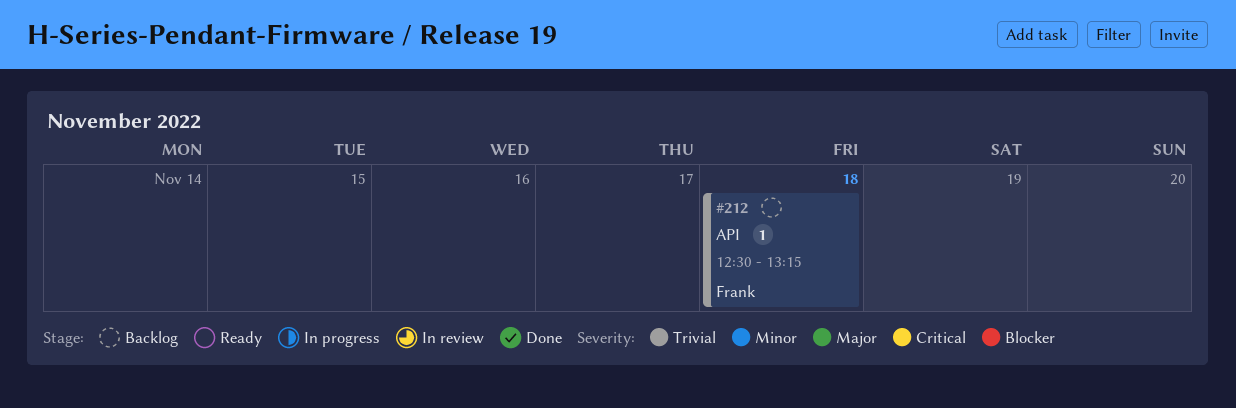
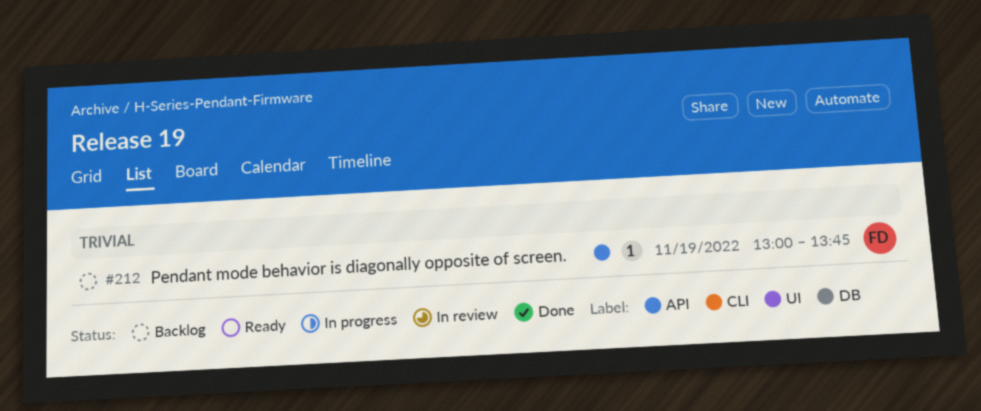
#212, day: Nov 18 -> Nov 19
#212, begins: 12:30 -> 13:00
#212, ends: 13:15 -> 13:45

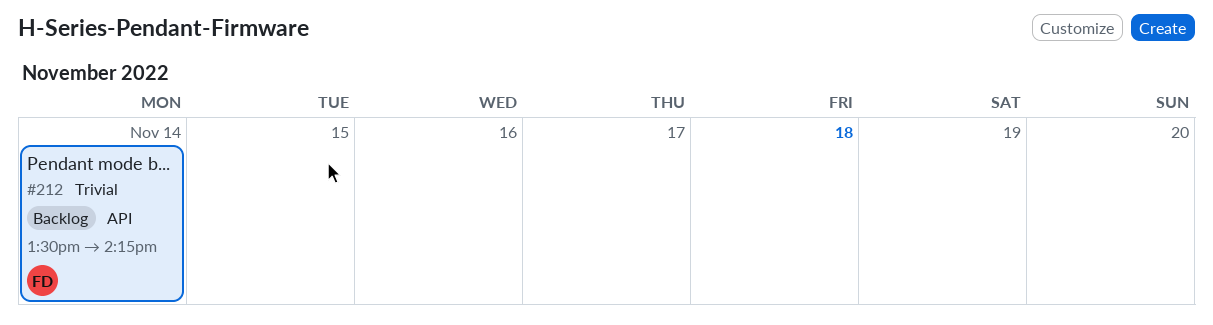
#212, day: Nov 19 -> Nov 14
#212, begins: 13:00 -> 13:30
#212, ends: 13:45 -> 14:15

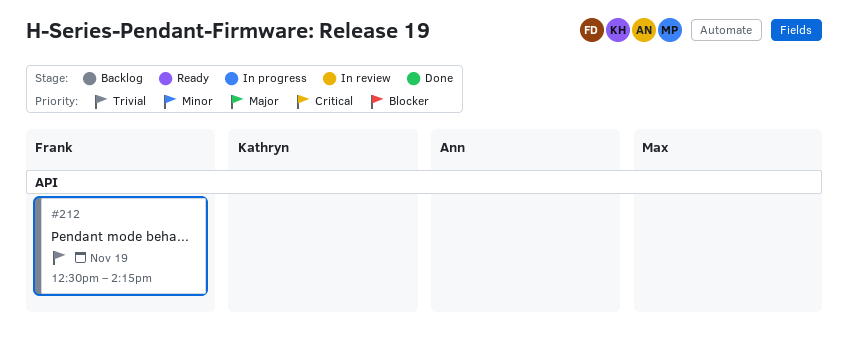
#212, day: Nov 14 -> Nov 19
#212, begins: 13:30 -> 12:30

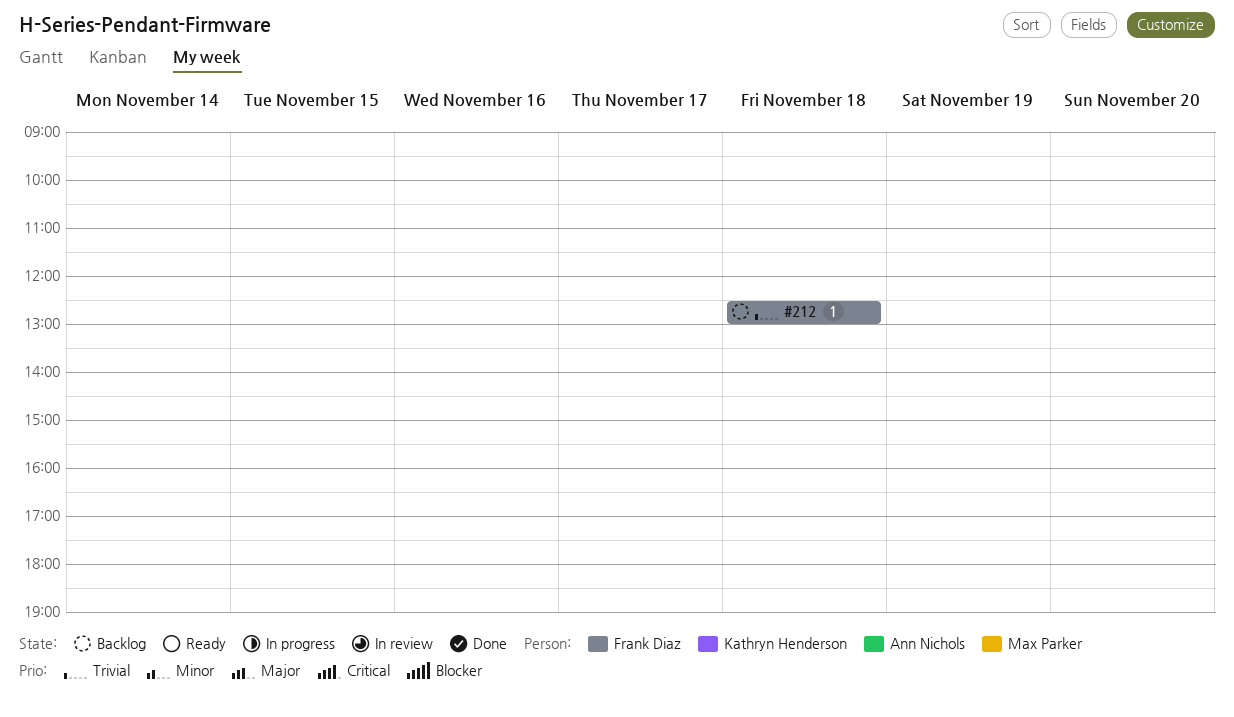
#212, day: Nov 19 -> Nov 18
#212, ends: 14:15 -> 13:00

